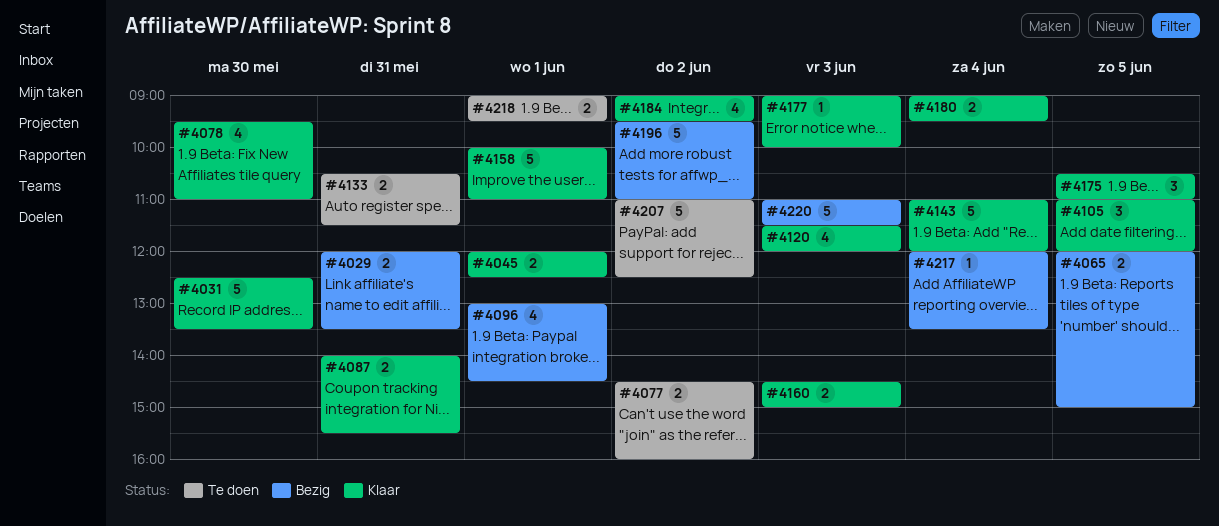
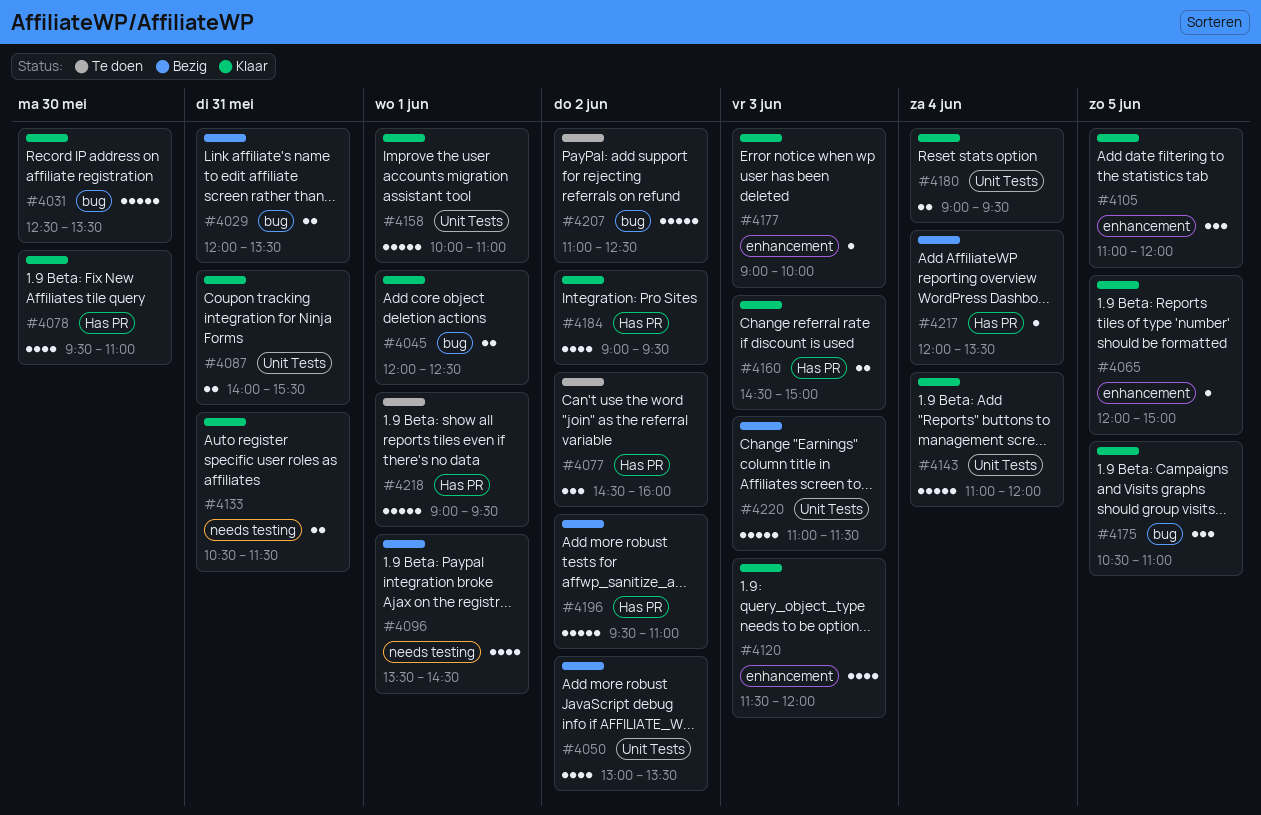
#4050: none -> present
#4065, status: Bezig -> Klaar
#4065, estimate: 2 -> 1
#4077, estimate: 2 -> 3
#4096, begins: 13:00 -> 13:30
#4133, status: Te doen -> Klaar
#4218, estimate: 2 -> 5

